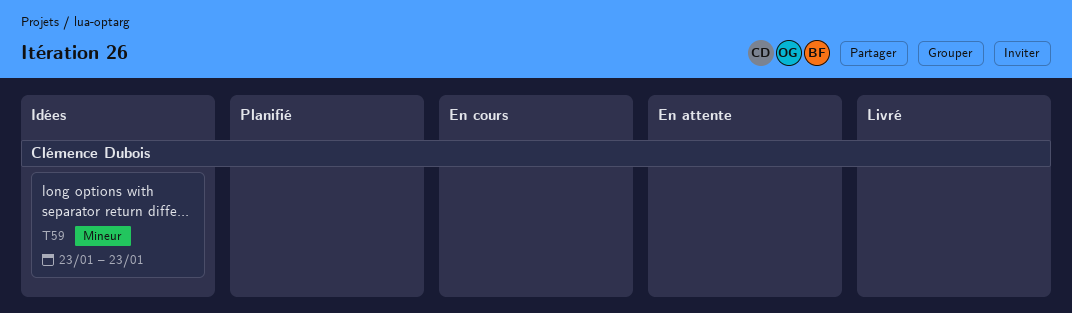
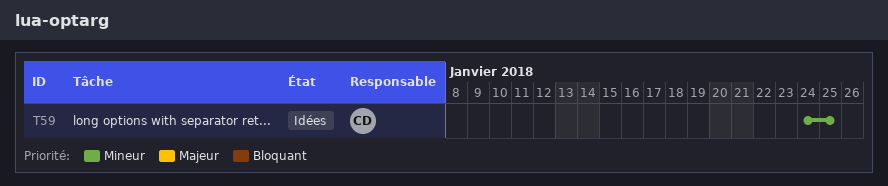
T59, start: Jan 23 -> Jan 24
T59, due: Jan 23 -> Jan 25

